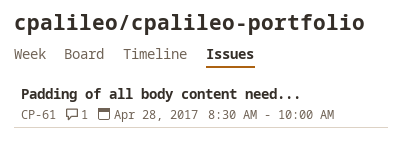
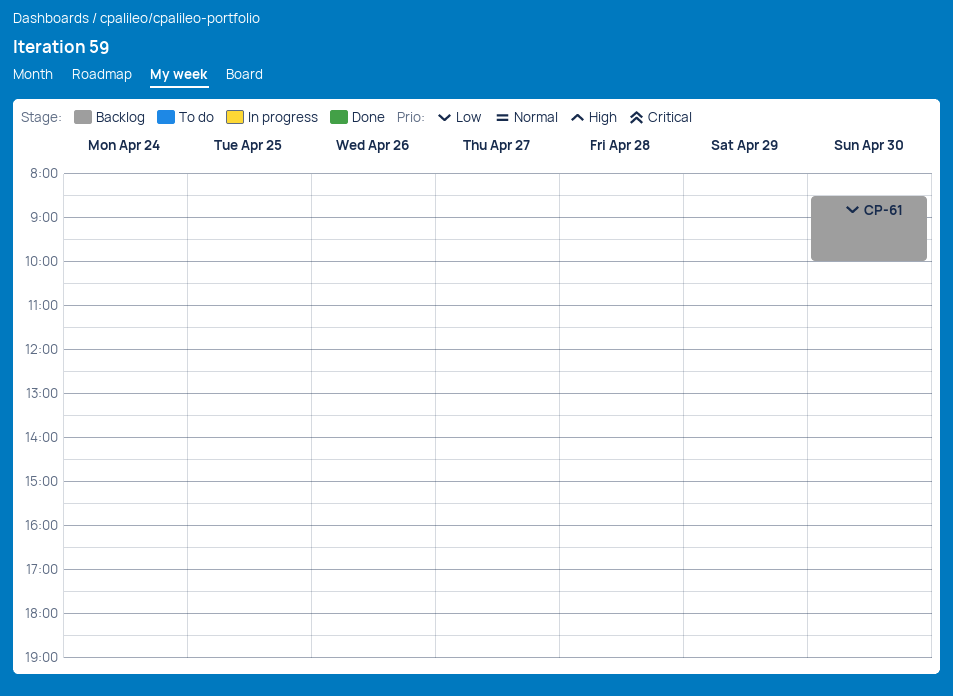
CP-61, day: Apr 28 -> Apr 30

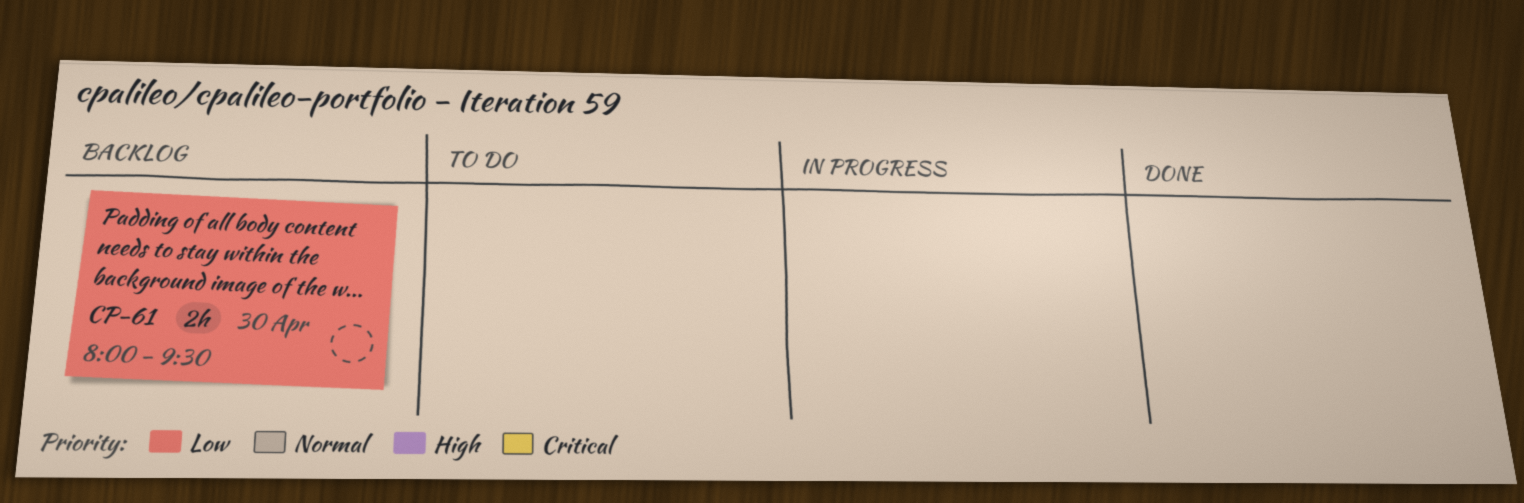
CP-61, begins: 08:30 -> 08:00
CP-61, ends: 10:00 -> 09:30

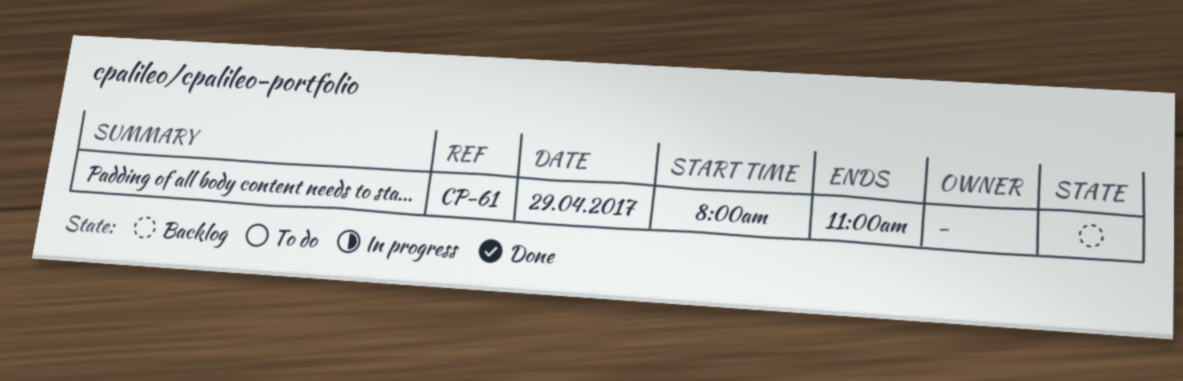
CP-61, day: Apr 30 -> Apr 29
CP-61, ends: 09:30 -> 11:00

